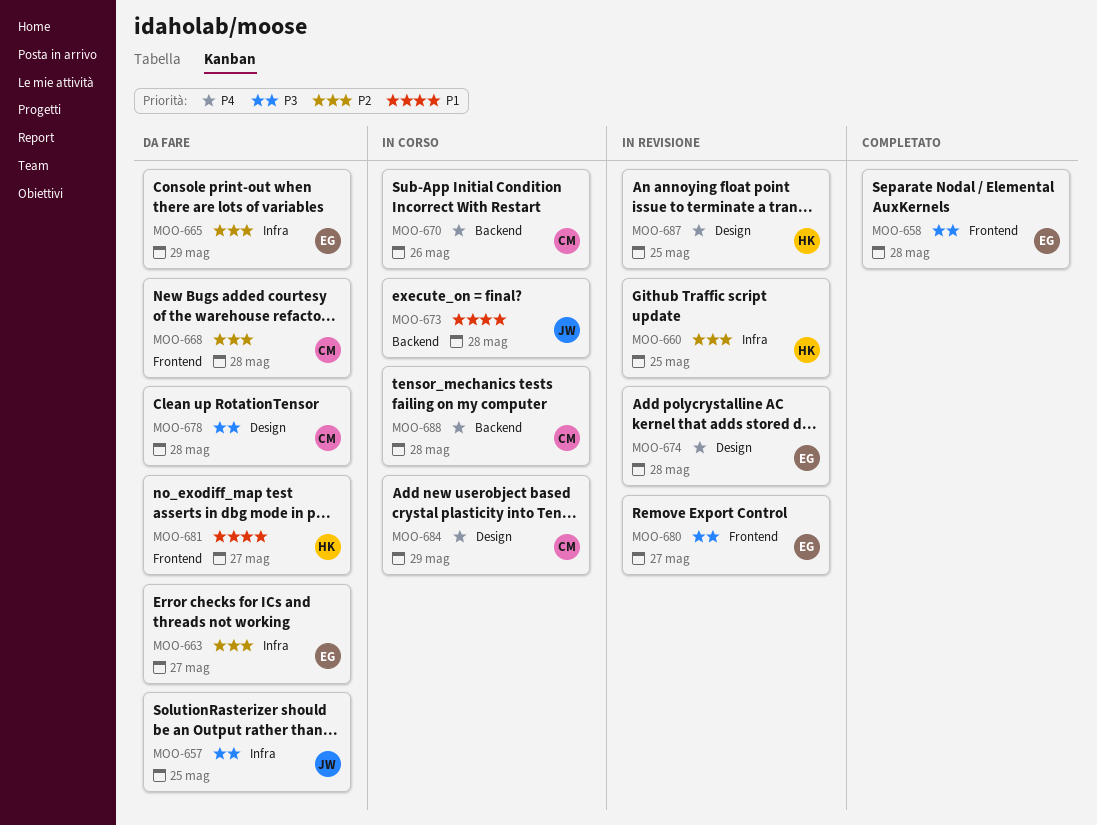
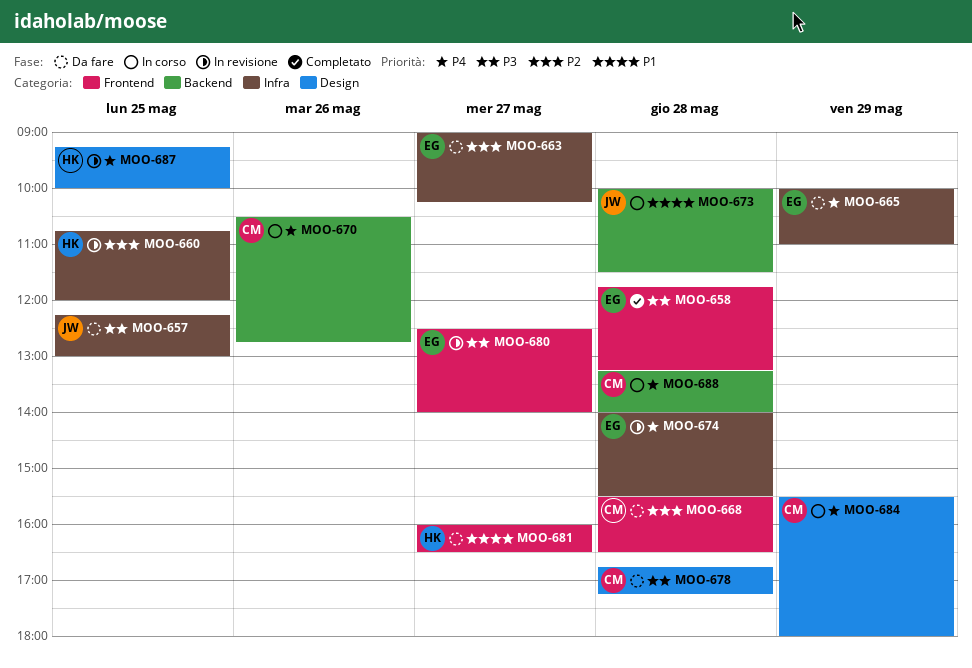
MOO-665, priority: P2 -> P4
MOO-674, label: Design -> Infra

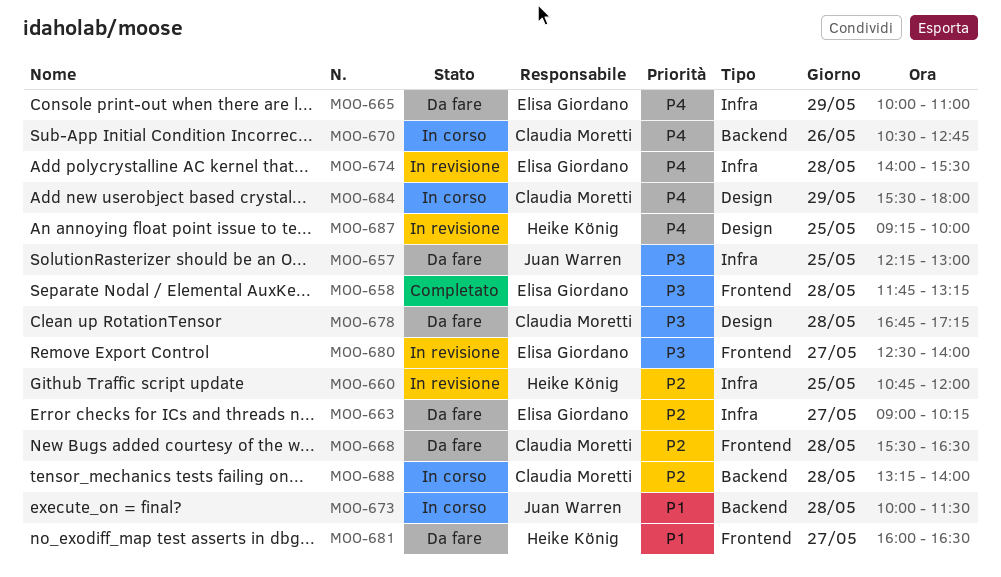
MOO-688, priority: P4 -> P2

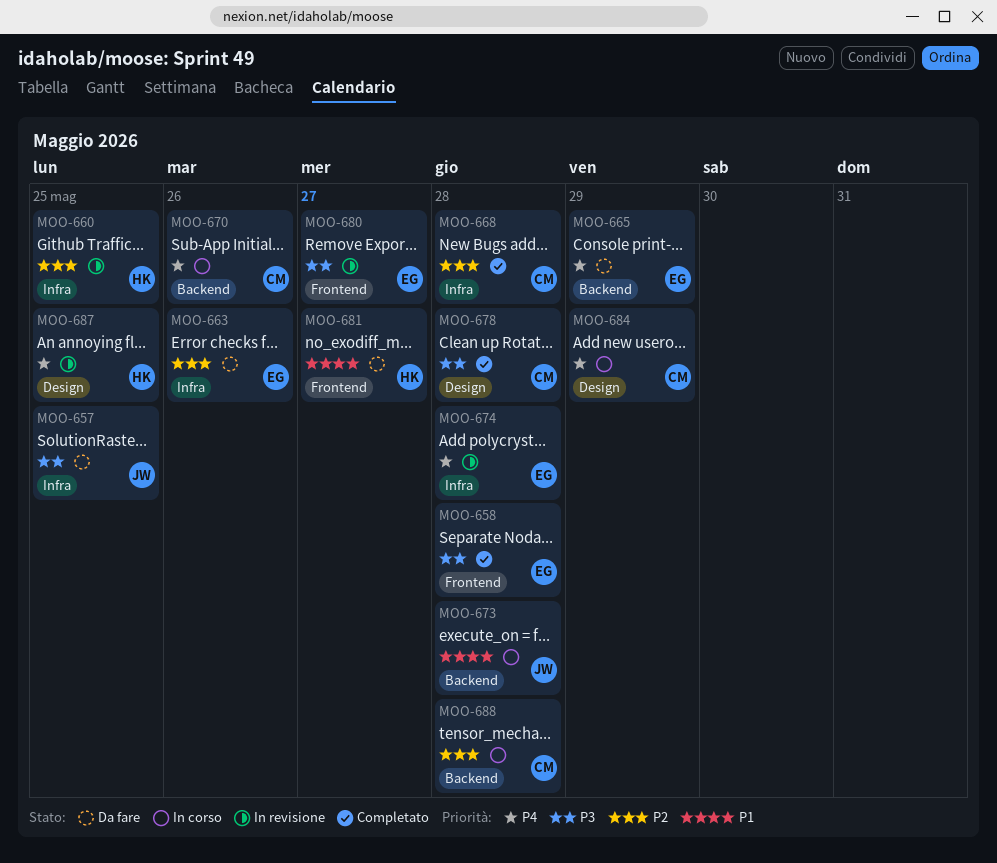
MOO-663, day: May 27 -> May 26
MOO-665, label: Infra -> Backend
MOO-668, status: Da fare -> Completato
MOO-668, label: Frontend -> Infra
MOO-678, status: Da fare -> Completato

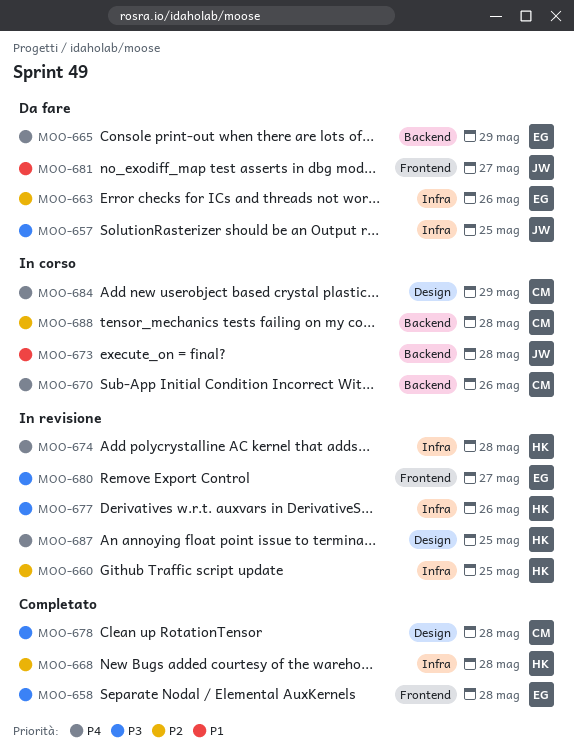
MOO-668, owner: CM -> HK
MOO-674, owner: EG -> HK
MOO-677: none -> present
MOO-681, owner: HK -> JW

